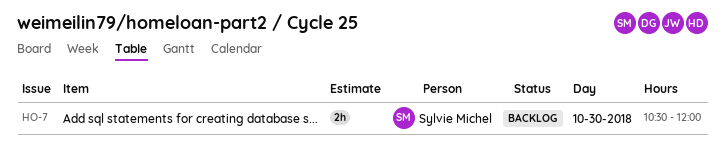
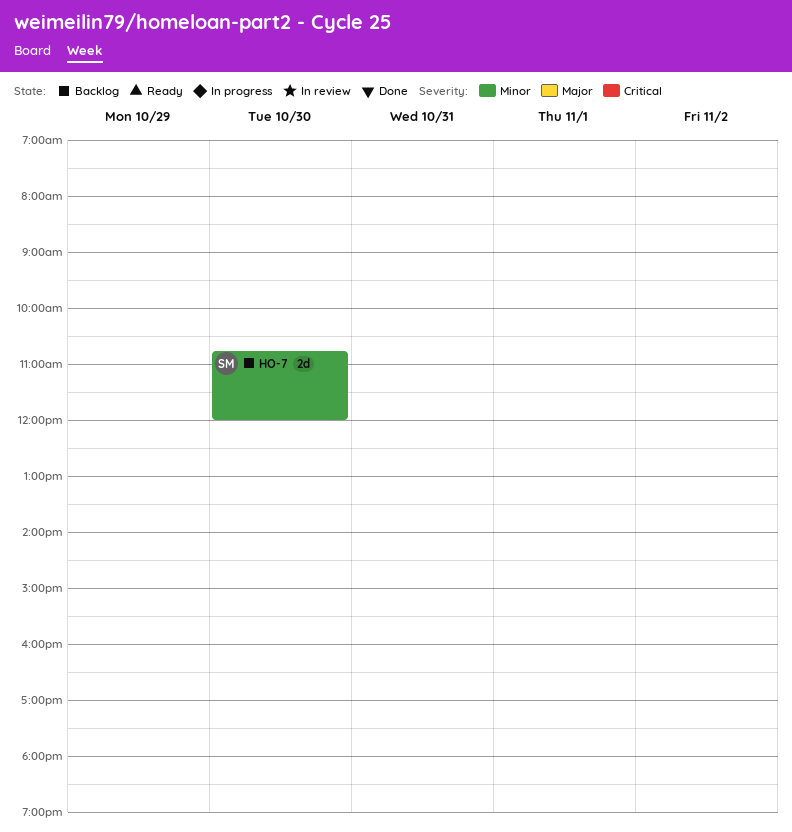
HO-7, estimate: 2h -> 2d
HO-7, begins: 10:30 -> 10:45

